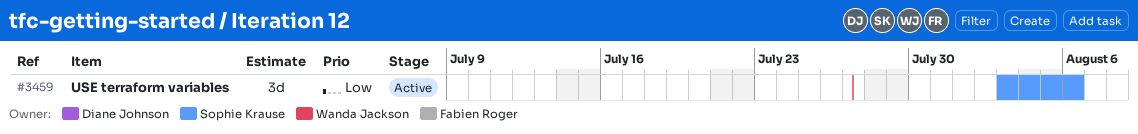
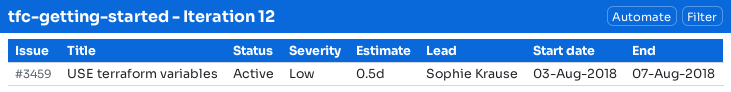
#3459, estimate: 3d -> 0.5d
#3459, due: Aug 6 -> Aug 7

